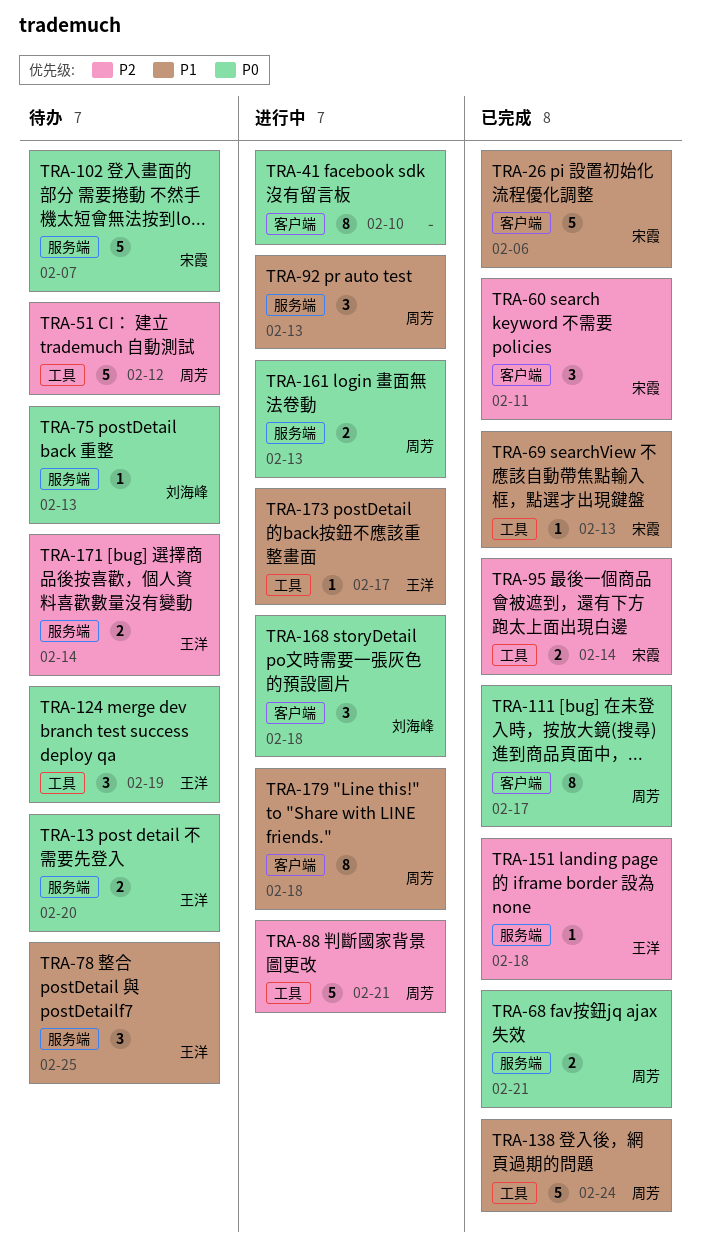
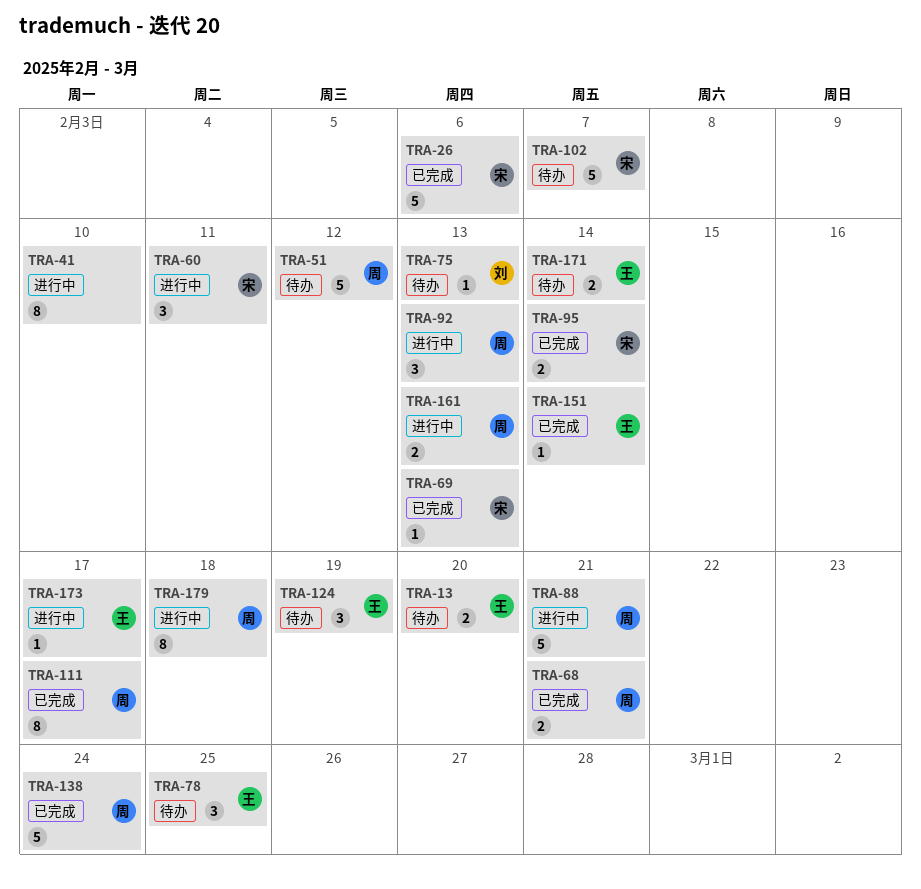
TRA-60, status: 已完成 -> 进行中
TRA-151, due: Feb 18 -> Feb 14
TRA-168: present -> none

